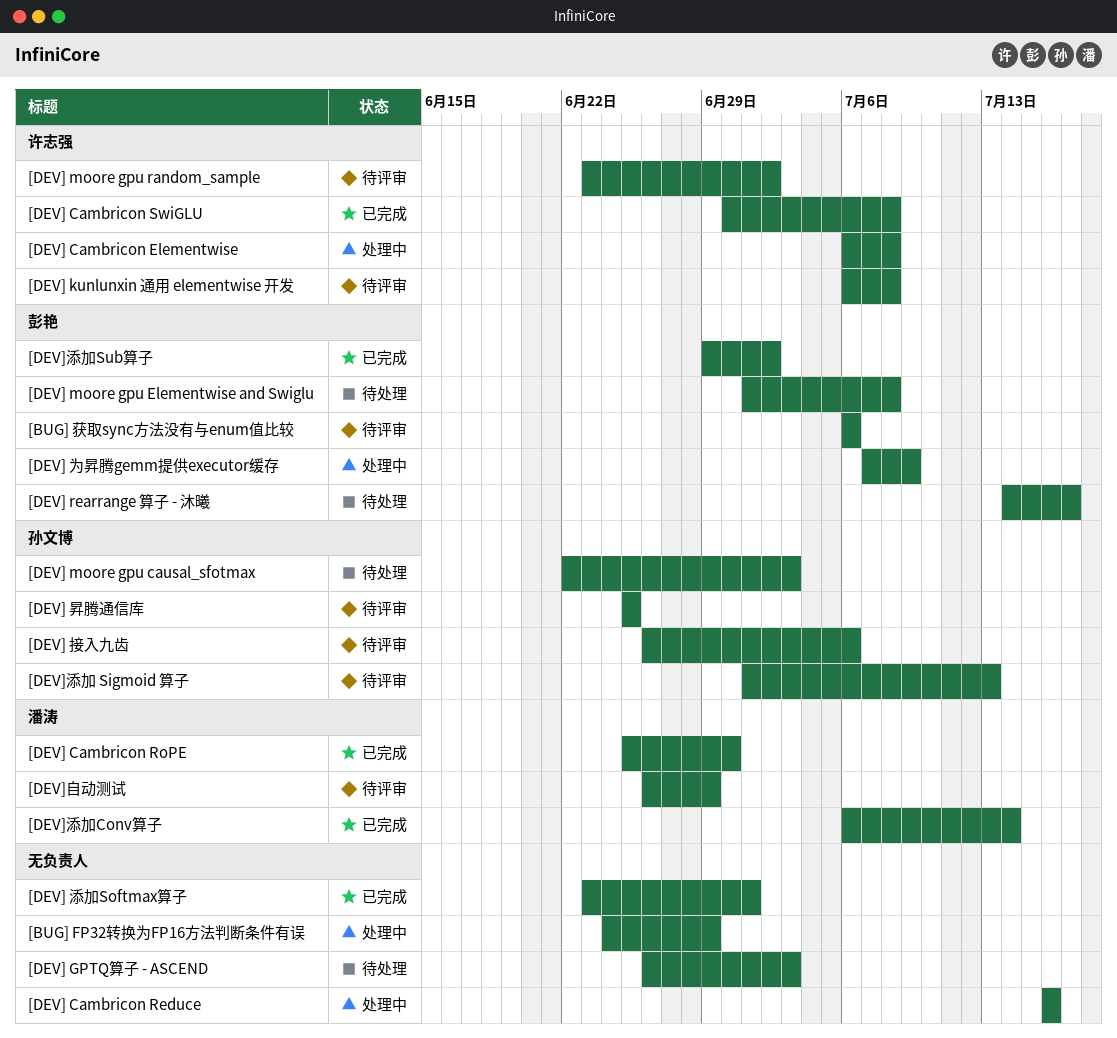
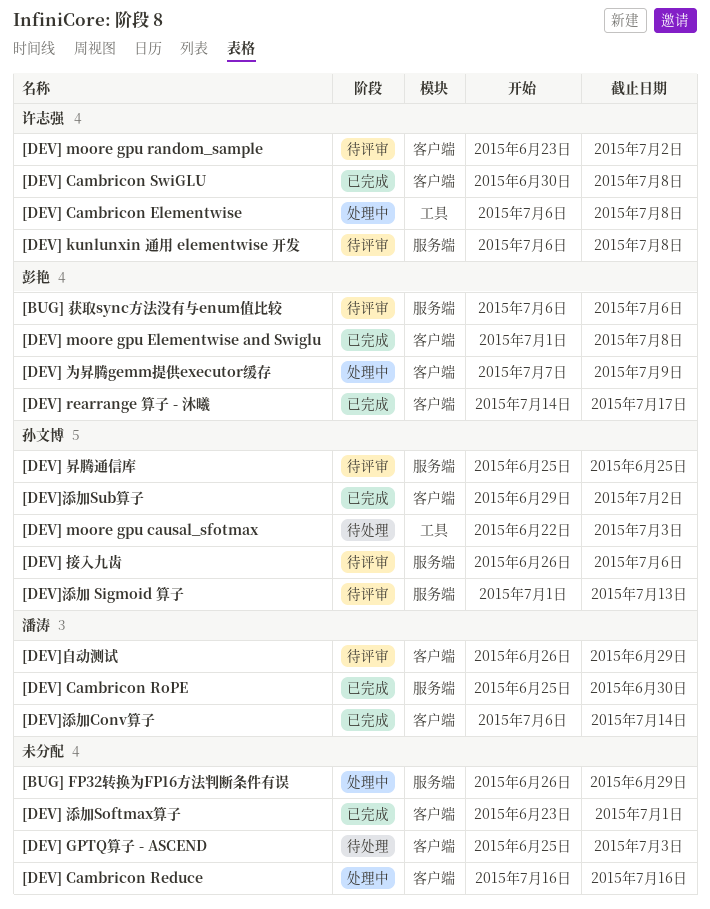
[BUG] FP32转换为FP16方法判断条件有误, start: Jun 24 -> Jun 26
[DEV] GPTQ算子 - ASCEND, start: Jun 26 -> Jun 25
[DEV] moore gpu Elementwise and Swiglu, status: 待处理 -> 已完成
[DEV] rearrange 算子 - 沐曦, status: 待处理 -> 已完成
[DEV]添加Sub算子, owner: 彭艳 -> 孙文博

